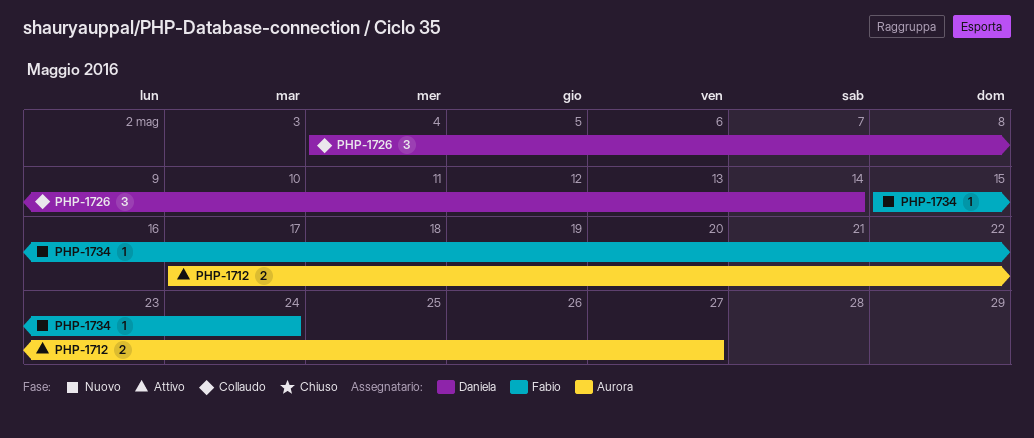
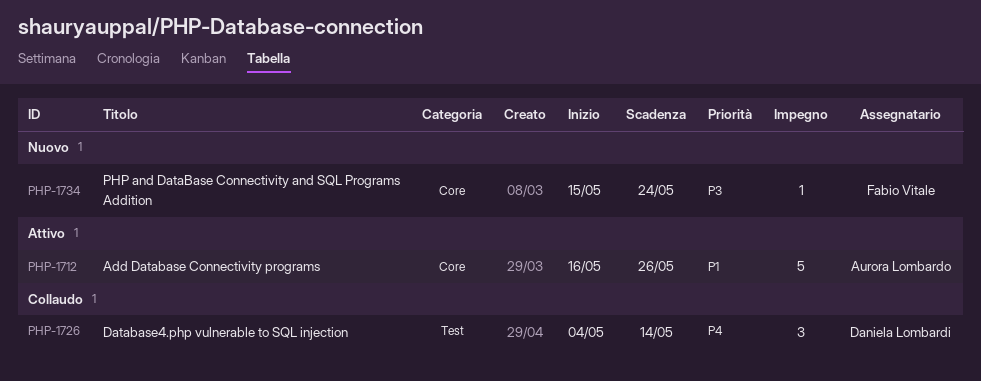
PHP-1712, estimate: 2 -> 5
PHP-1712, start: May 17 -> May 16
PHP-1712, due: May 27 -> May 26

